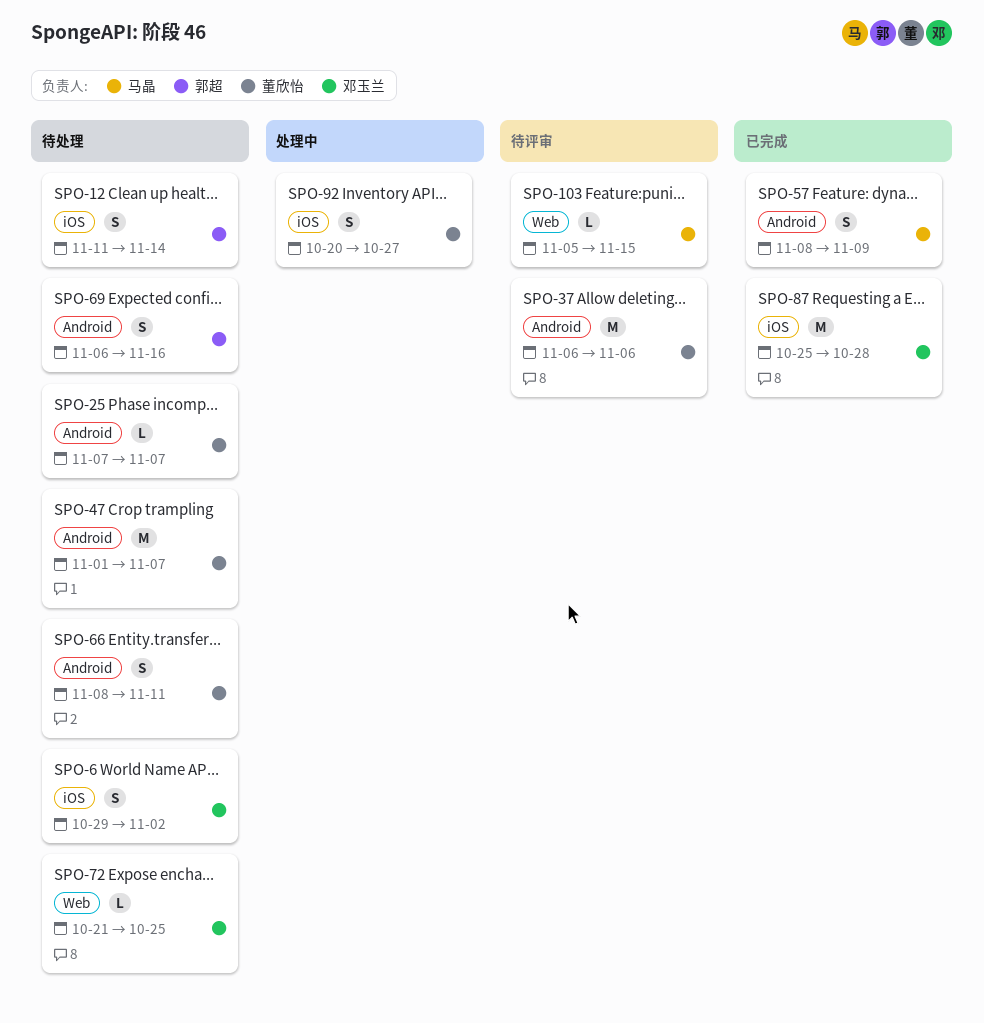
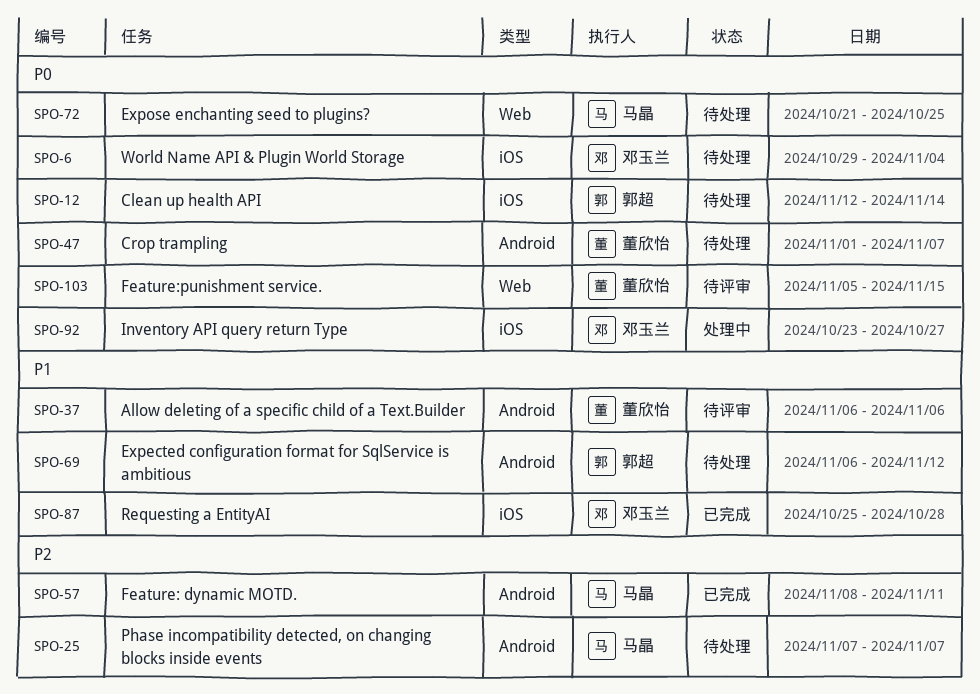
SPO-6, due: Nov 2 -> Nov 4
SPO-12, start: Nov 11 -> Nov 12
SPO-25, owner: 董欣怡 -> 马晶
SPO-57, due: Nov 9 -> Nov 11
SPO-66: present -> none
SPO-69, due: Nov 16 -> Nov 12
SPO-72, owner: 邓玉兰 -> 马晶
SPO-92, owner: 董欣怡 -> 邓玉兰
SPO-92, start: Oct 20 -> Oct 23
SPO-103, owner: 马晶 -> 董欣怡

